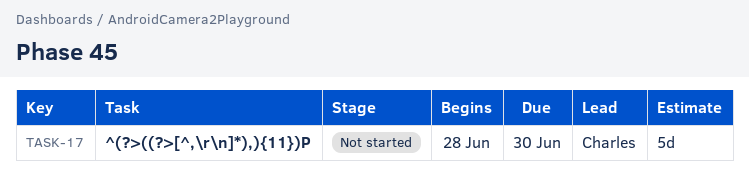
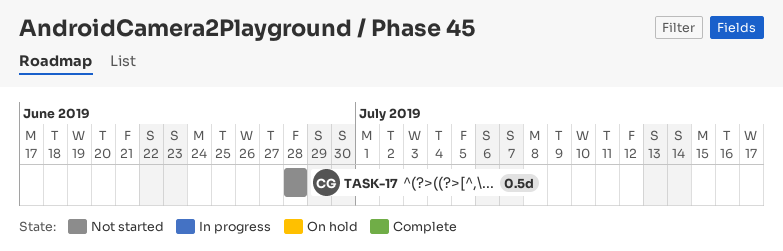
TASK-17, estimate: 5d -> 0.5d
TASK-17, due: Jun 30 -> Jun 28

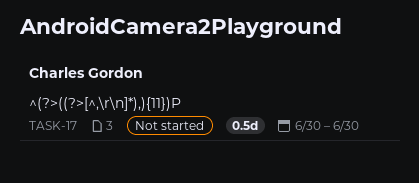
TASK-17, start: Jun 28 -> Jun 30
TASK-17, due: Jun 28 -> Jun 30

